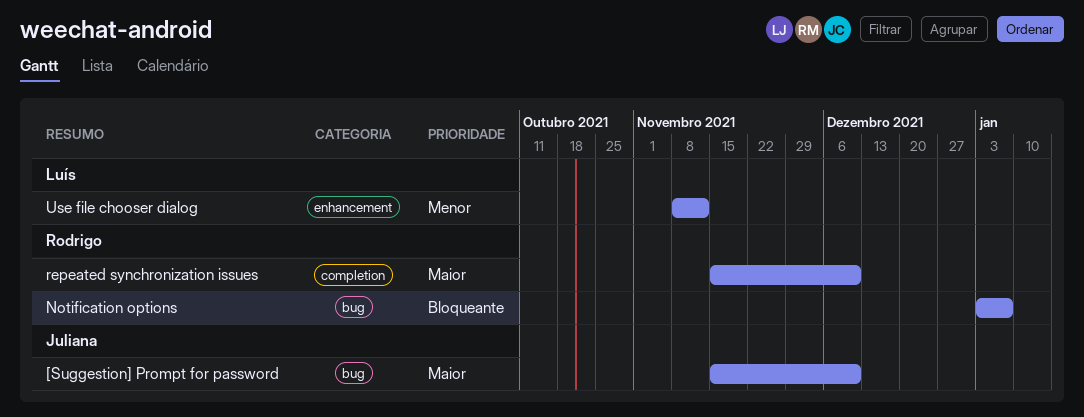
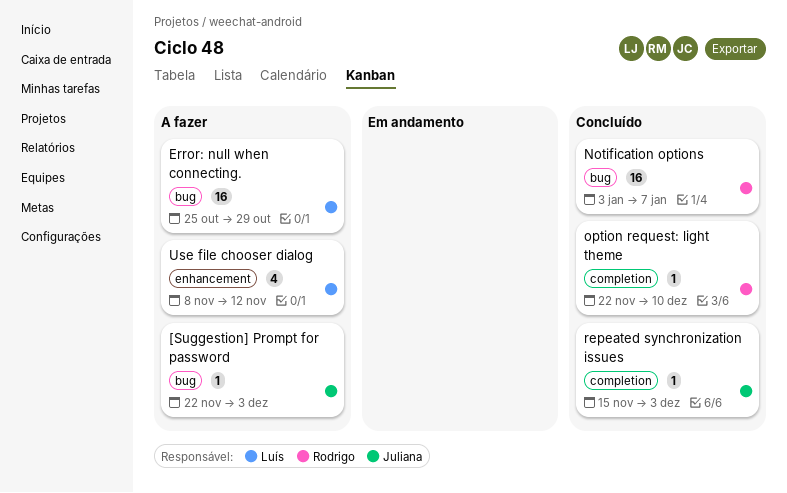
[Suggestion] Prompt for password, start: Nov 15 -> Nov 22
[Suggestion] Prompt for password, due: Dec 10 -> Dec 3
Error: null when connecting.: none -> present
option request: light theme: none -> present
repeated synchronization issues, owner: Rodrigo -> Juliana
repeated synchronization issues, due: Dec 10 -> Dec 3

